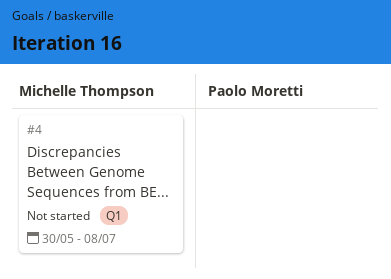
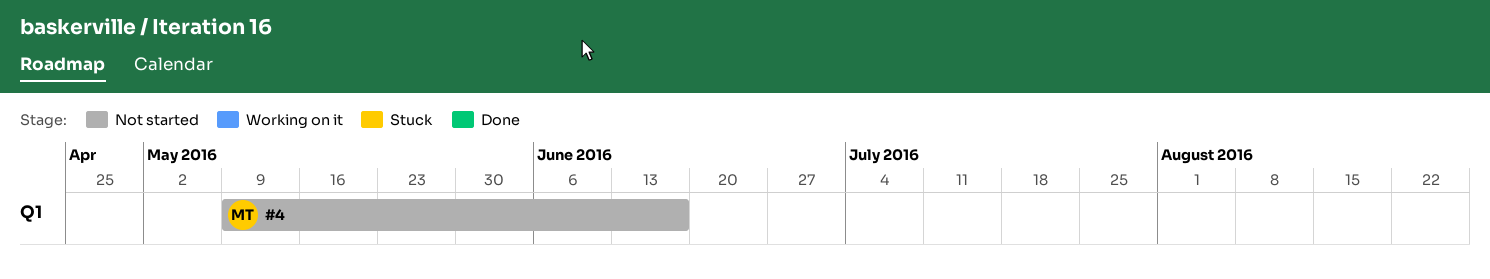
#4, start: May 30 -> May 9
#4, due: Jul 8 -> Jun 17

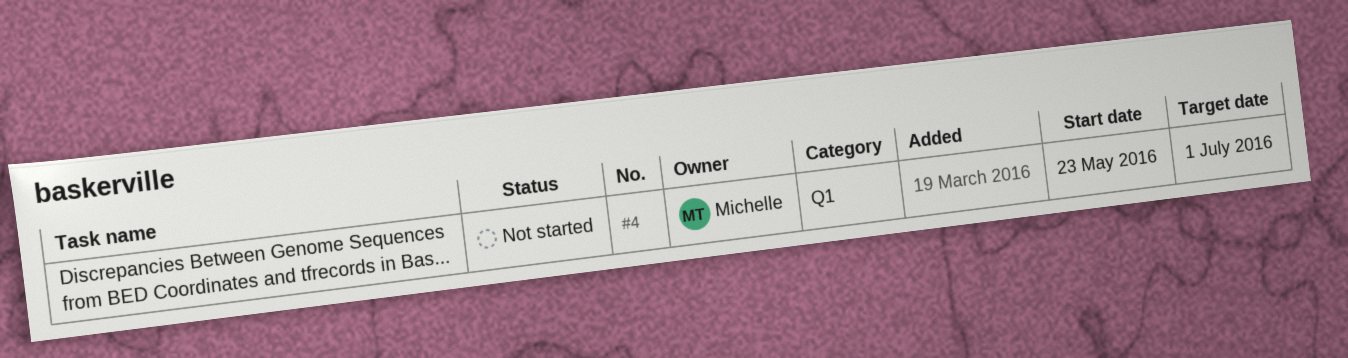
#4, start: May 9 -> May 23
#4, due: Jun 17 -> Jul 1

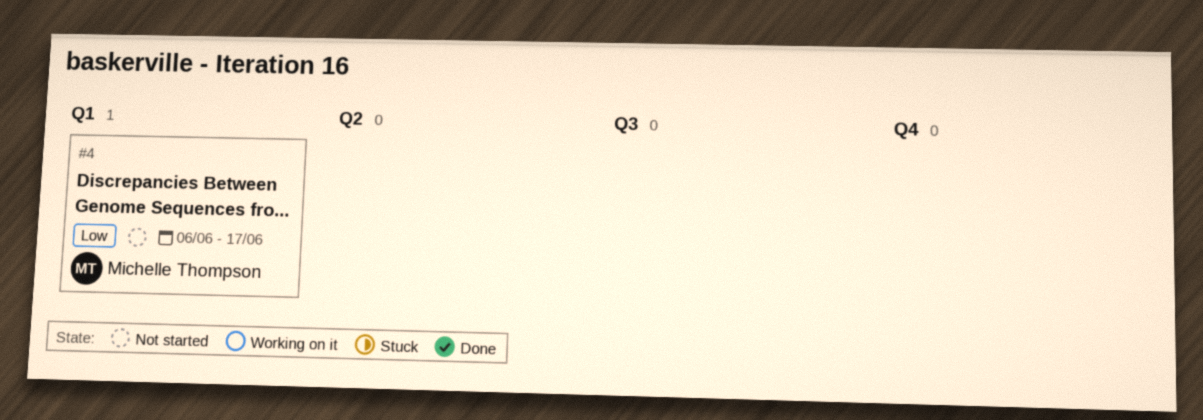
#4, start: May 23 -> Jun 6
#4, due: Jul 1 -> Jun 17

